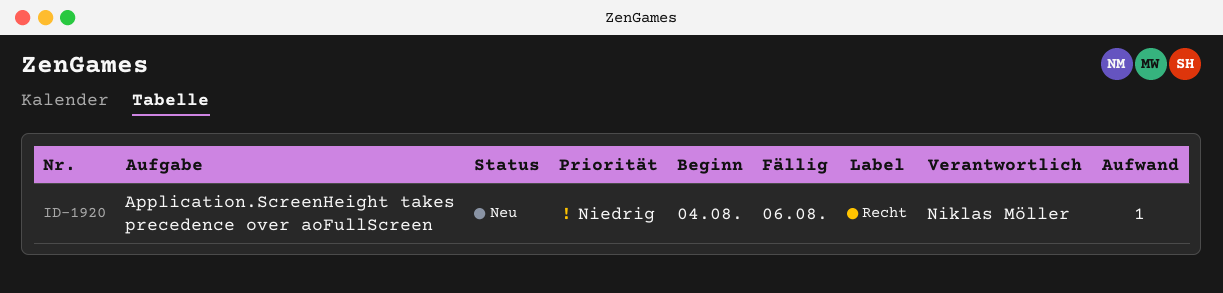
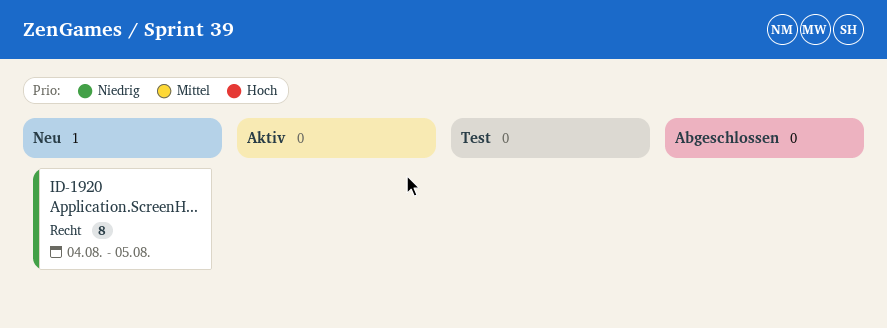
ID-1920, estimate: 1 -> 8
ID-1920, due: Aug 6 -> Aug 5

